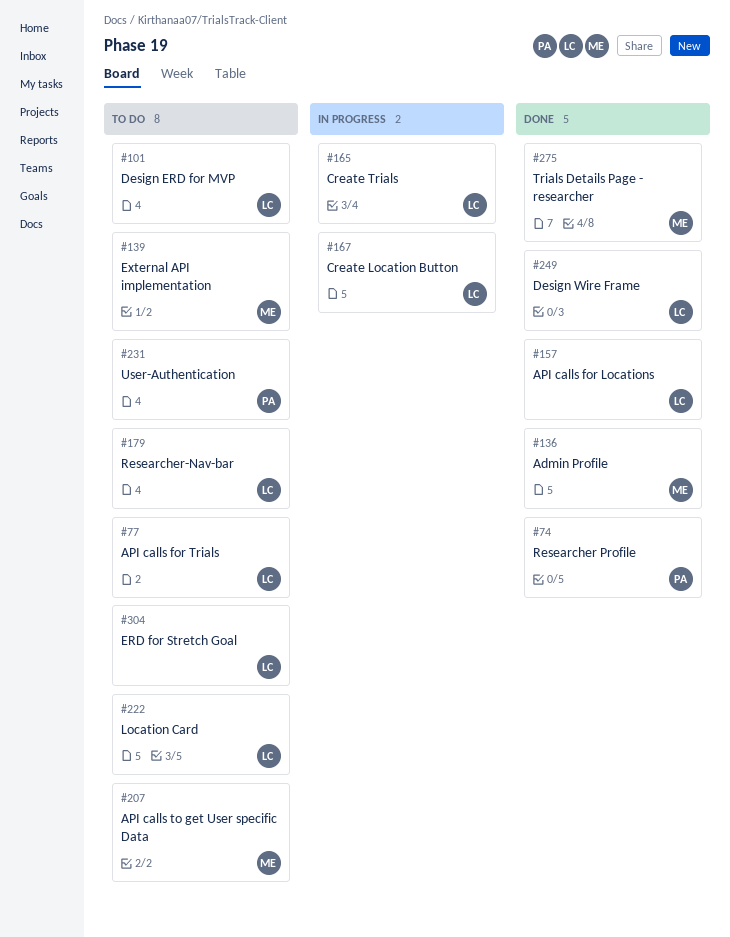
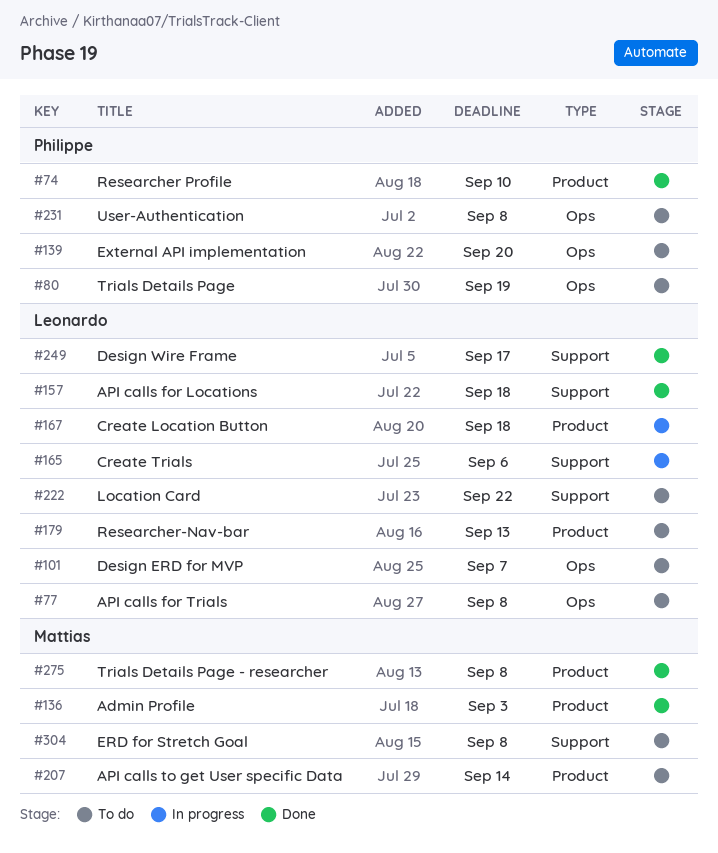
#80: none -> present
#139, owner: Mattias -> Philippe
#304, owner: Leonardo -> Mattias

